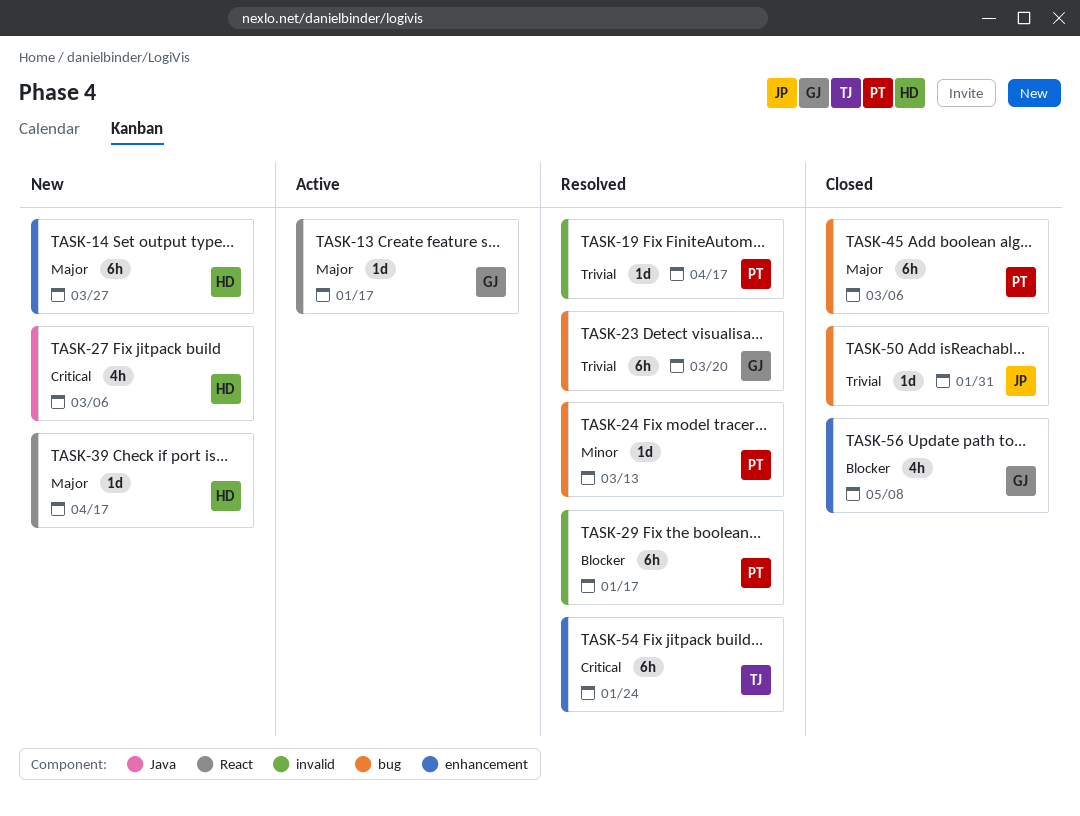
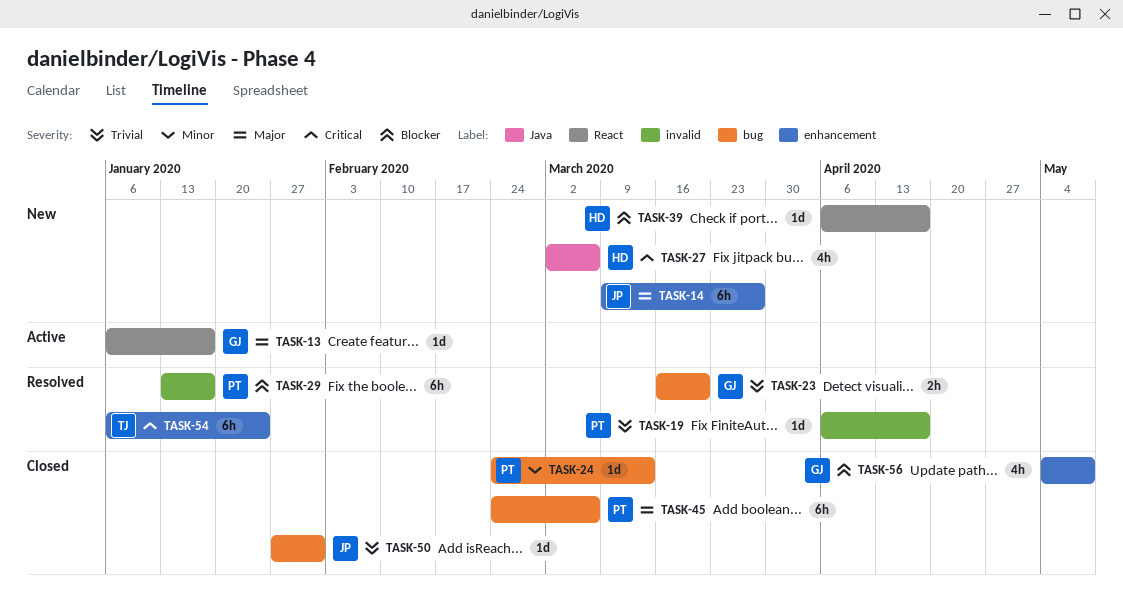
TASK-14, owner: HD -> JP
TASK-23, estimate: 6h -> 2h
TASK-24, status: Resolved -> Closed
TASK-39, priority: Major -> Blocker

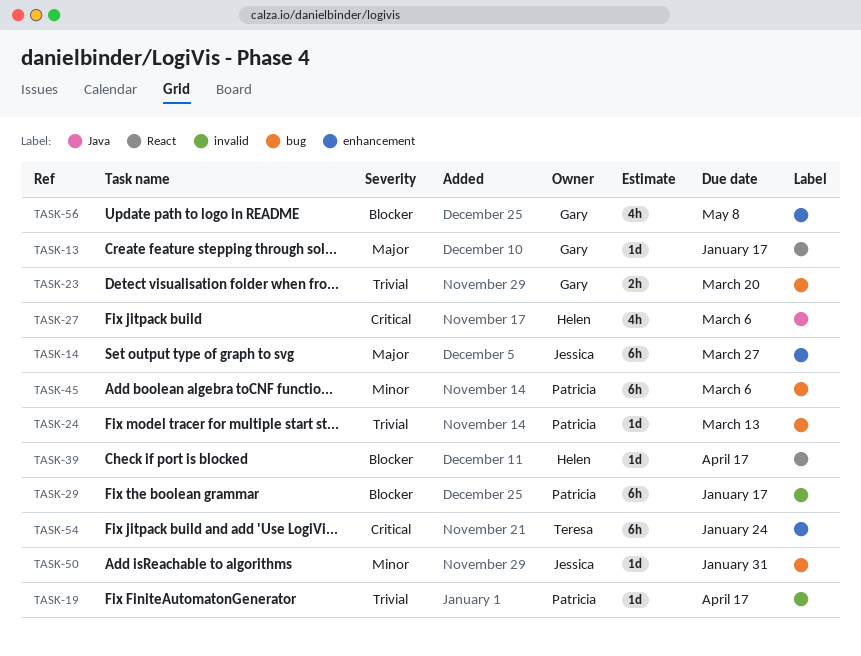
TASK-24, priority: Minor -> Trivial
TASK-45, priority: Major -> Minor
TASK-50, priority: Trivial -> Minor

